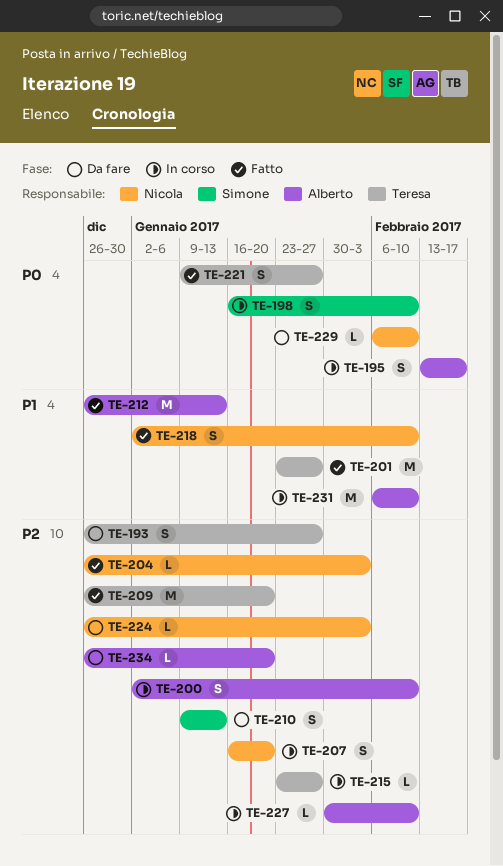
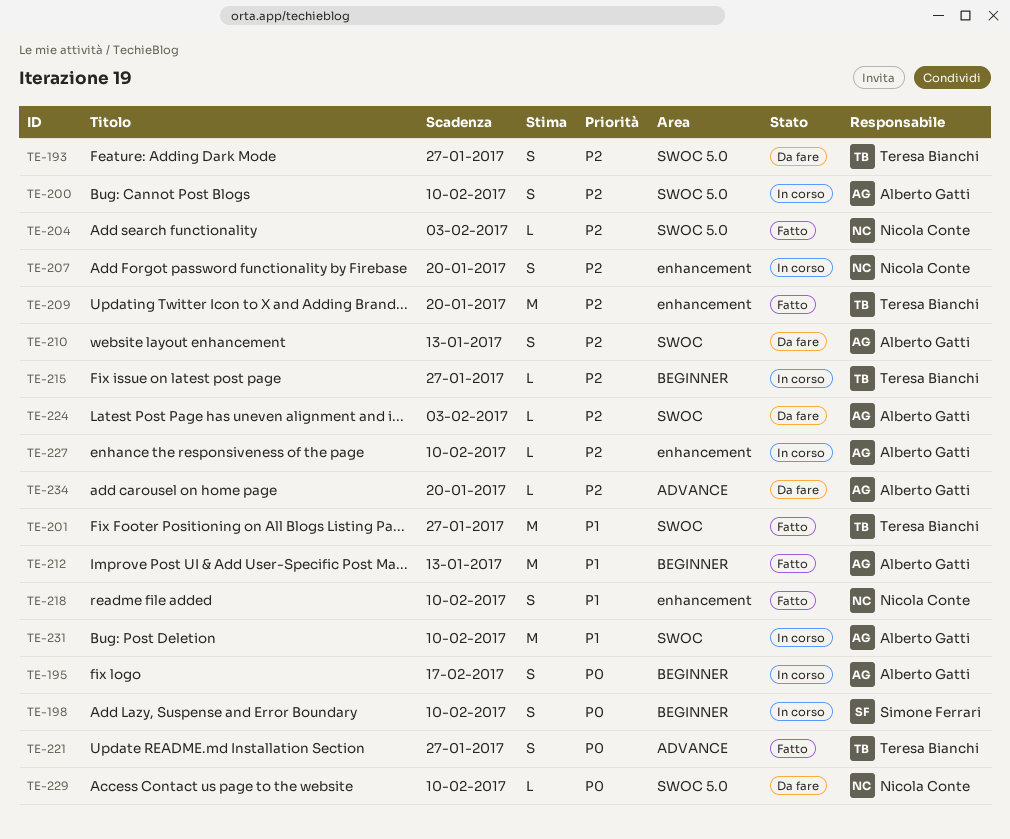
TE-210, owner: Simone Ferrari -> Alberto Gatti
TE-224, owner: Nicola Conte -> Alberto Gatti

